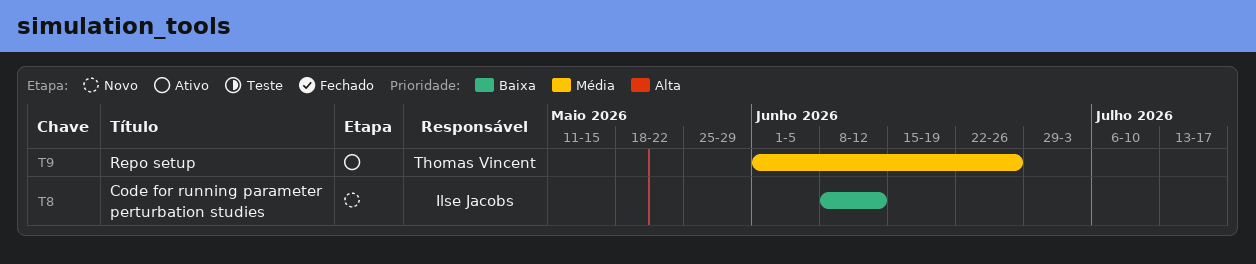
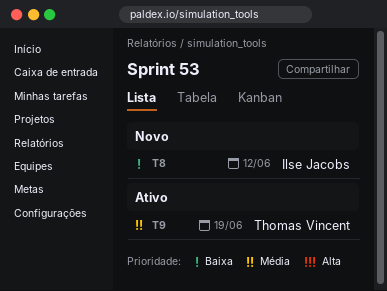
T9, due: Jun 26 -> Jun 19

